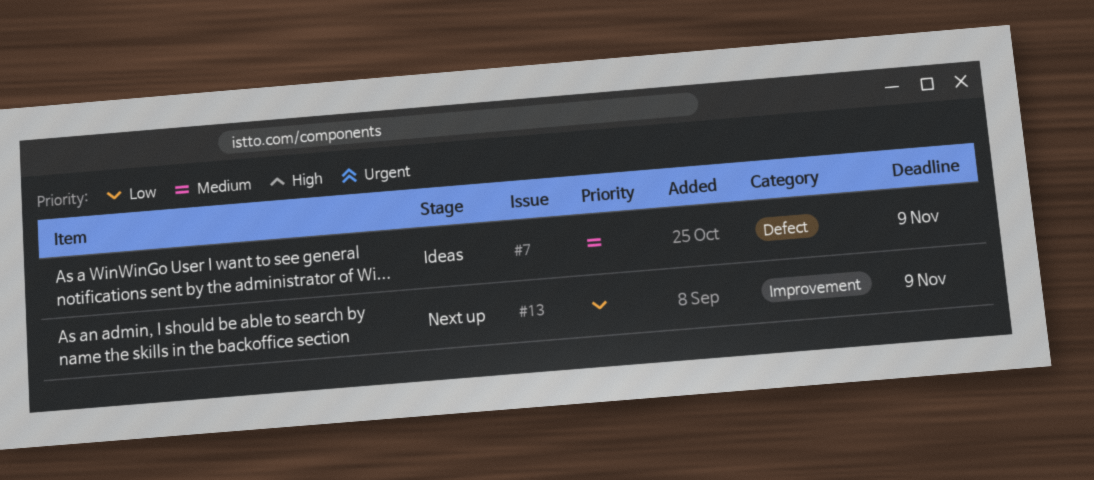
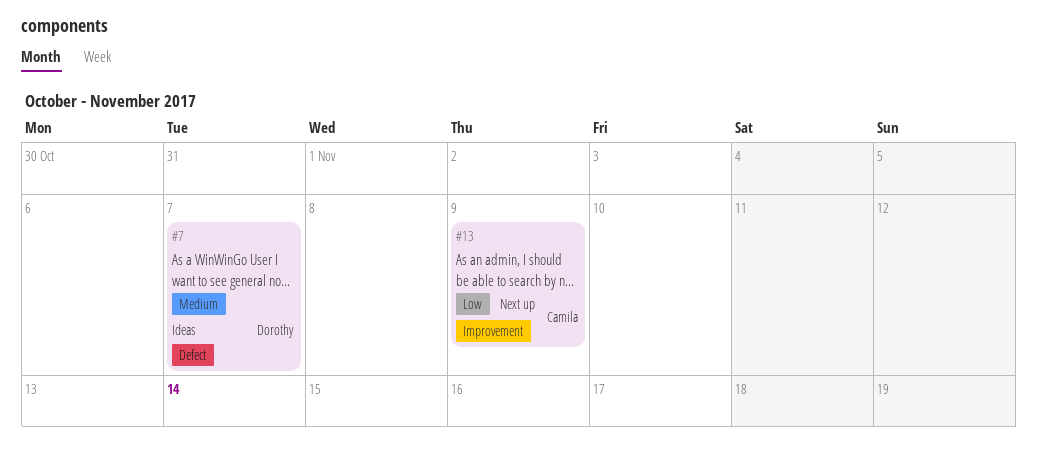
#7, due: Nov 9 -> Nov 7

